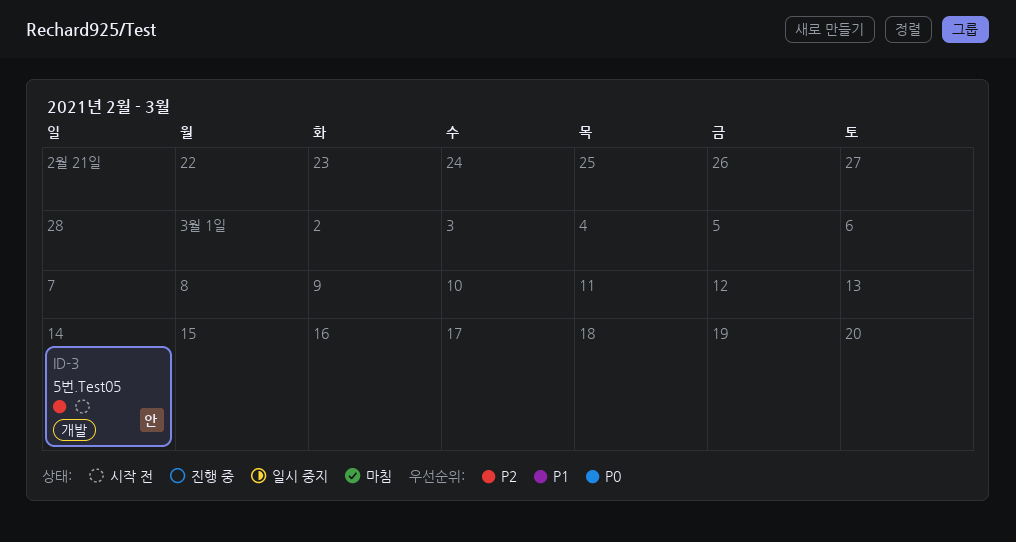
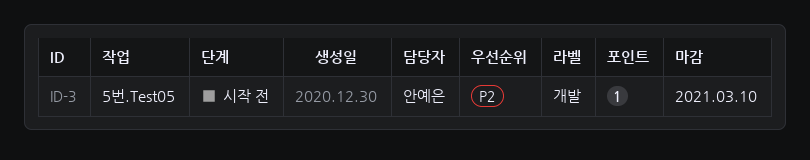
ID-3, due: Mar 14 -> Mar 10

